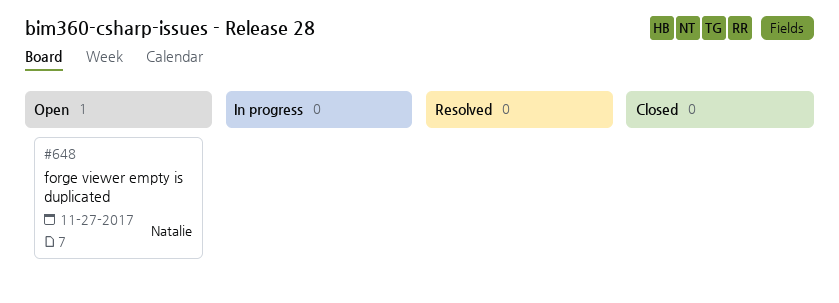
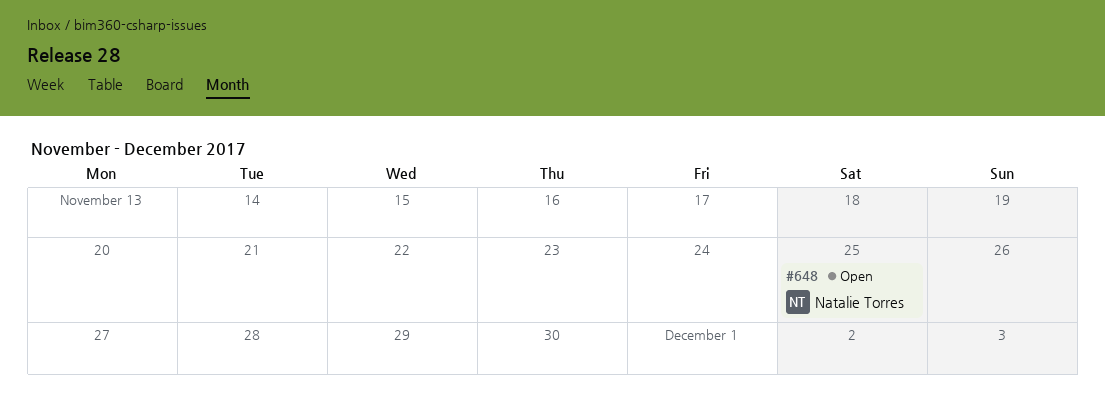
#648, due: Nov 27 -> Nov 25

